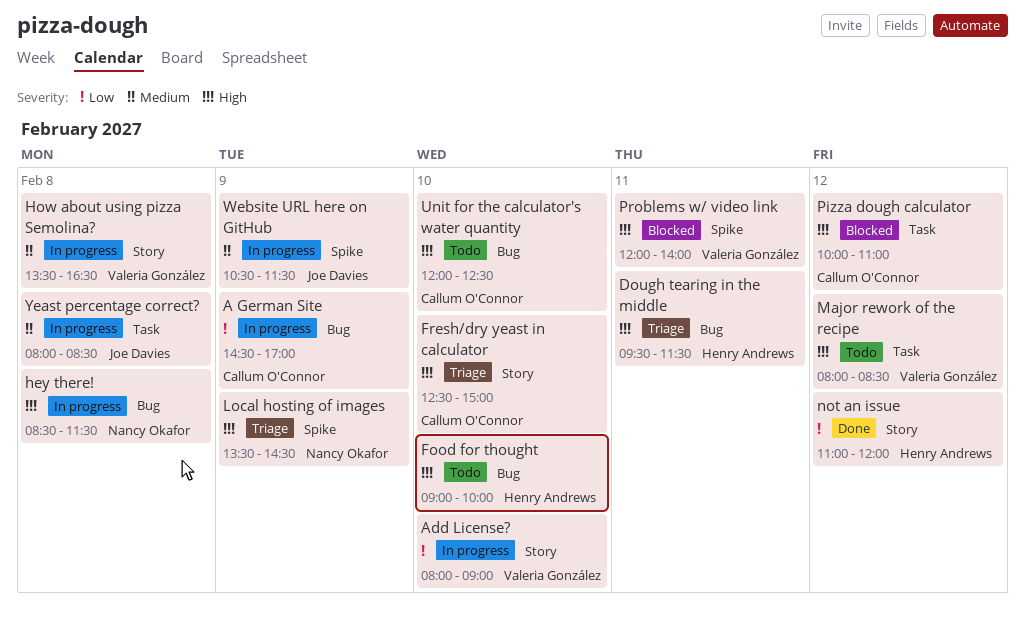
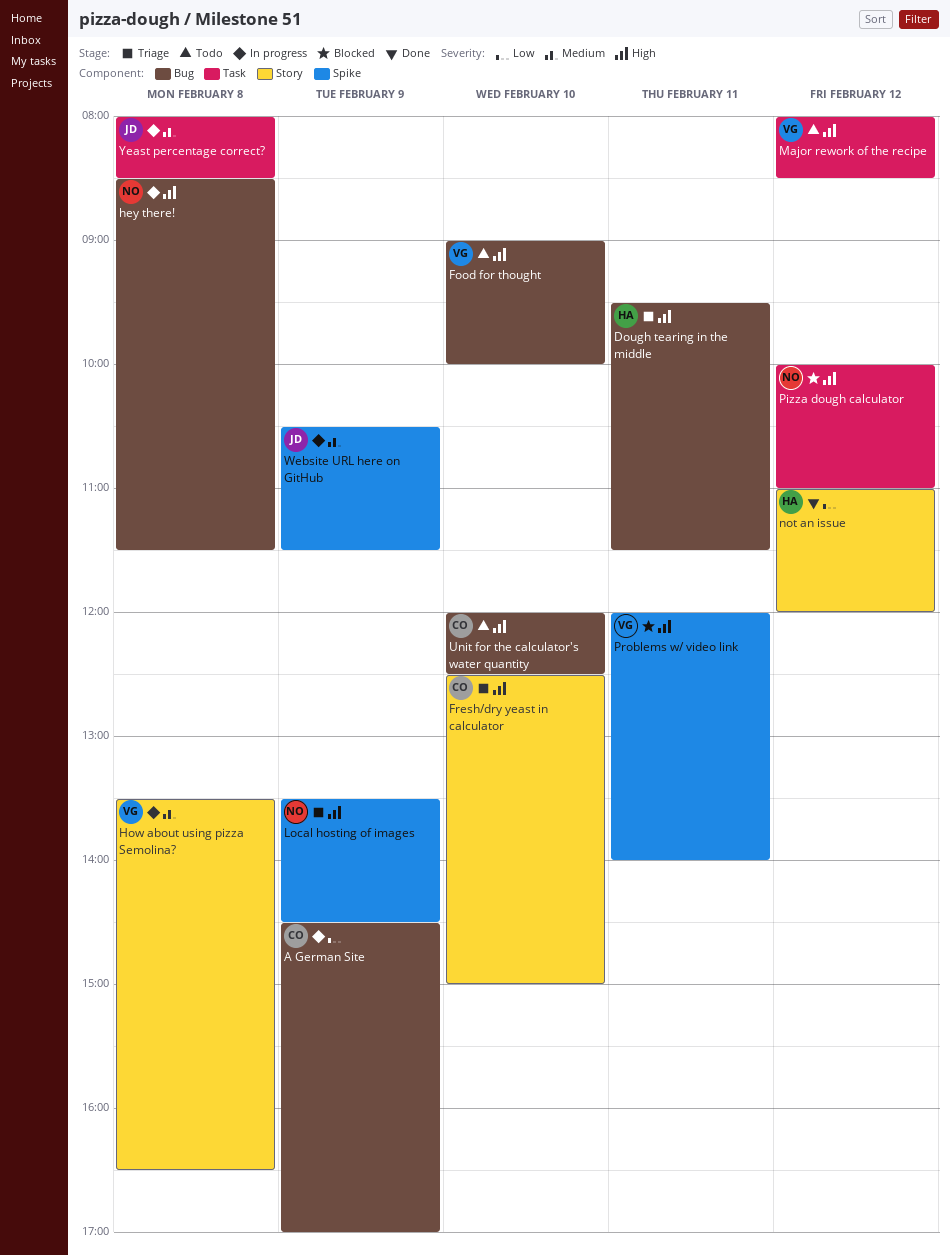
Add License?: present -> none
Food for thought, owner: Henry Andrews -> Valeria González
Pizza dough calculator, owner: Callum O'Connor -> Nancy Okafor

